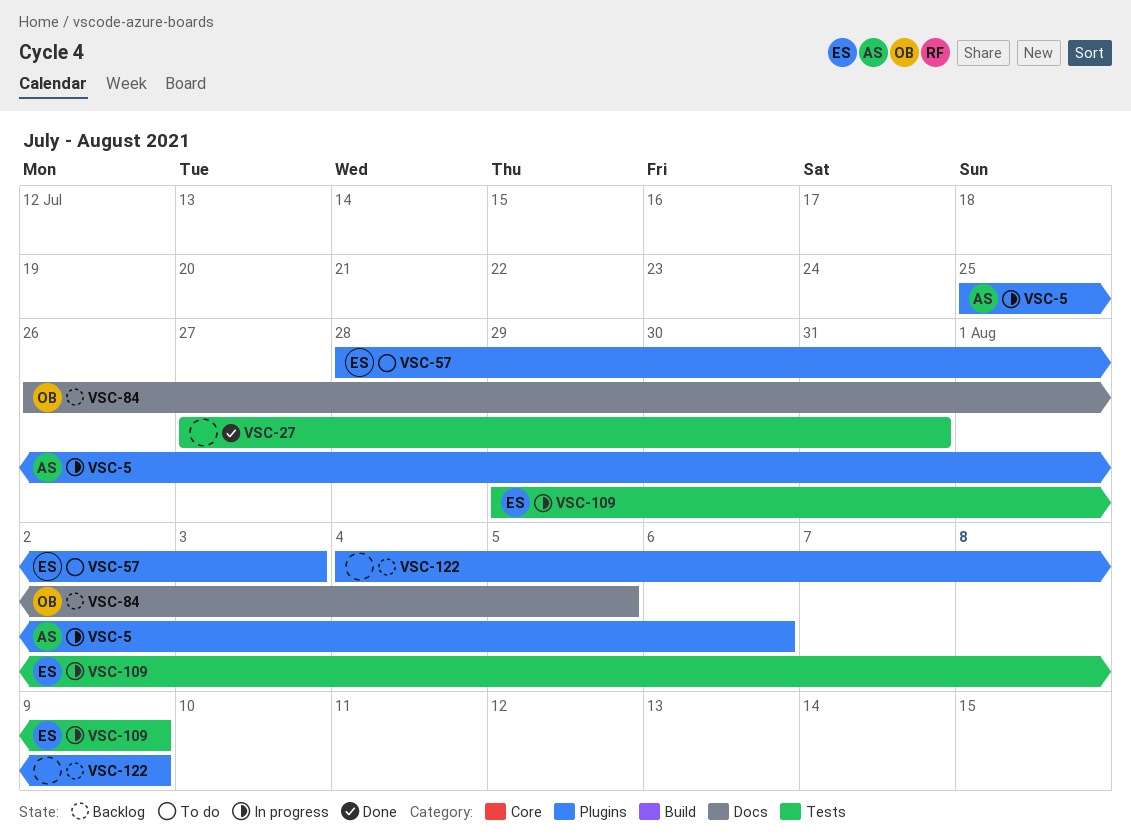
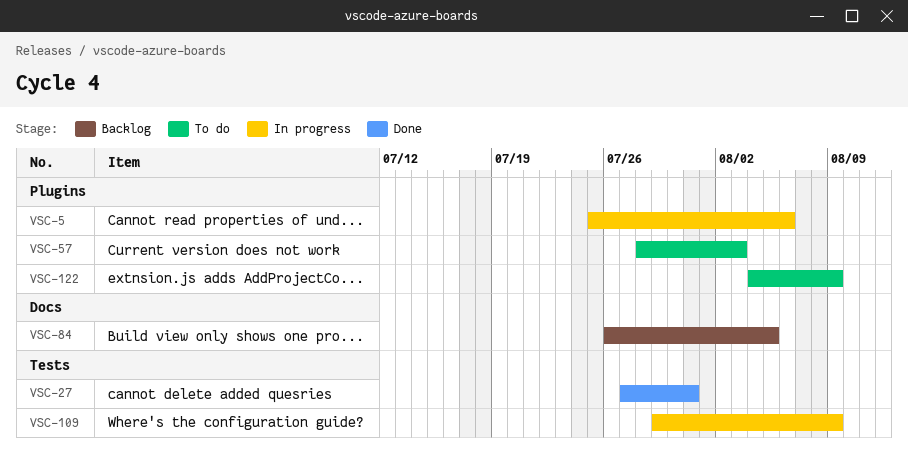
VSC-122, status: Backlog -> To do

